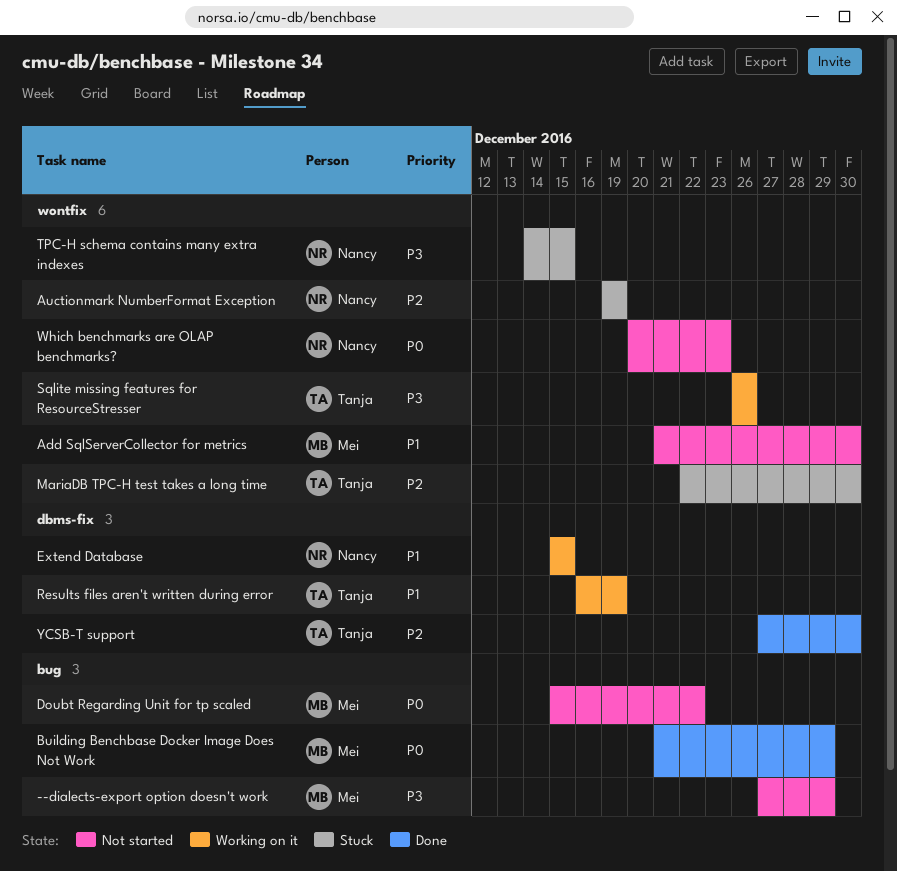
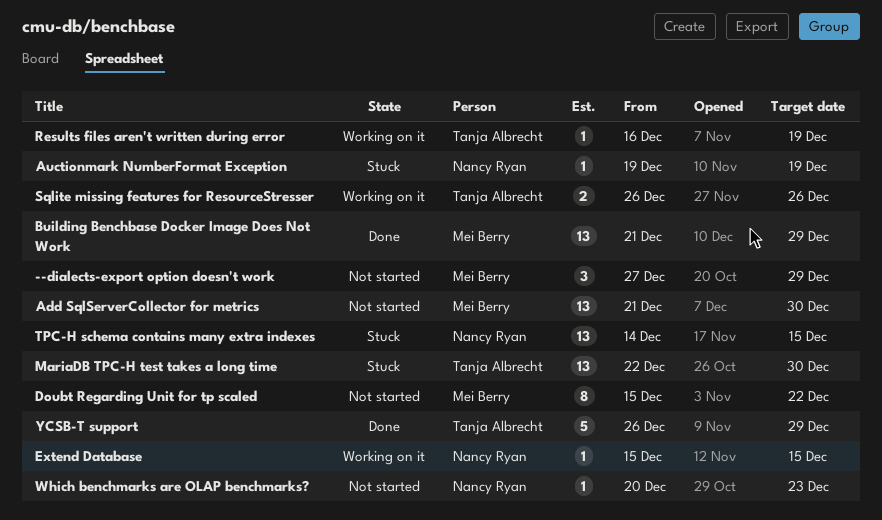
YCSB-T support, start: Dec 27 -> Dec 26
YCSB-T support, due: Dec 30 -> Dec 29

